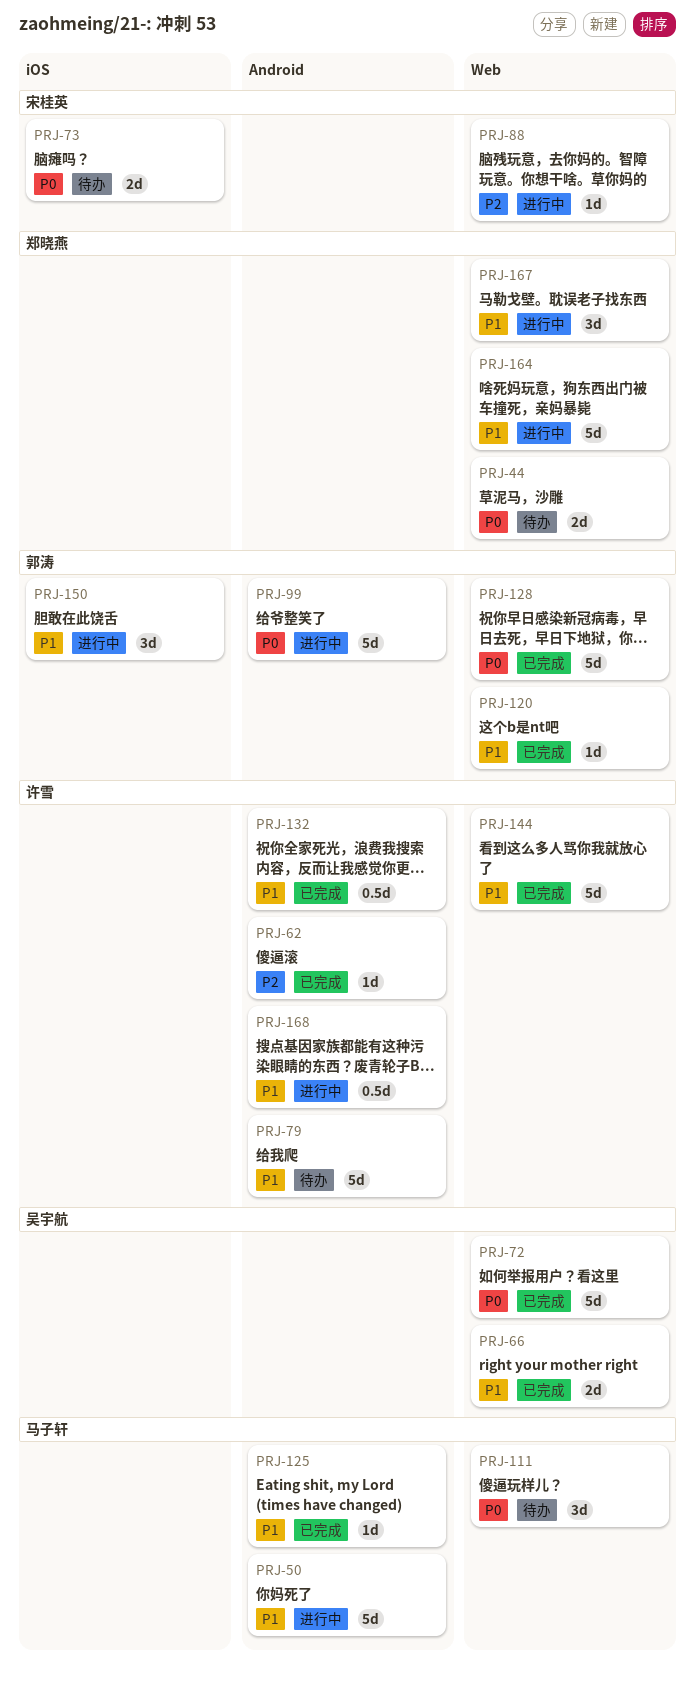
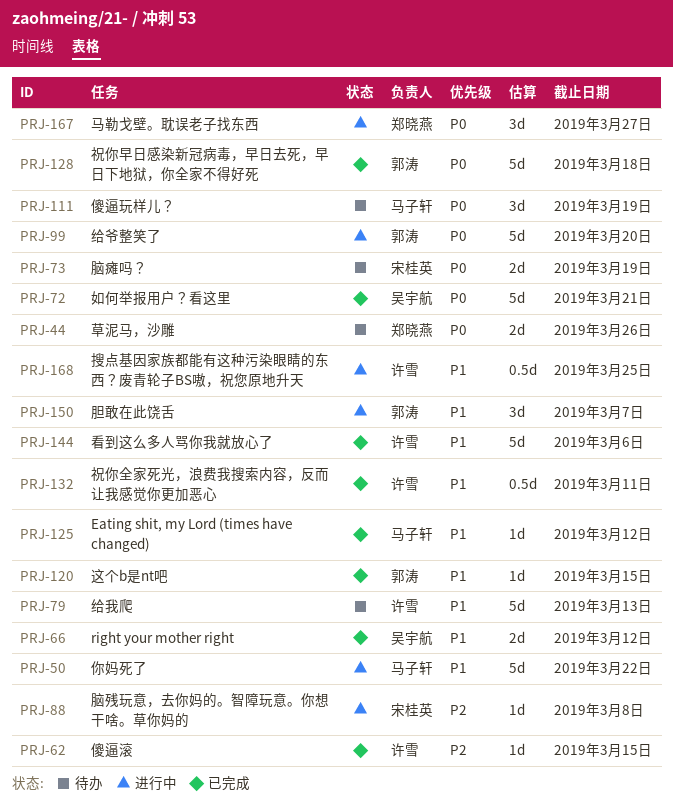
PRJ-164: present -> none
PRJ-167, priority: P1 -> P0

